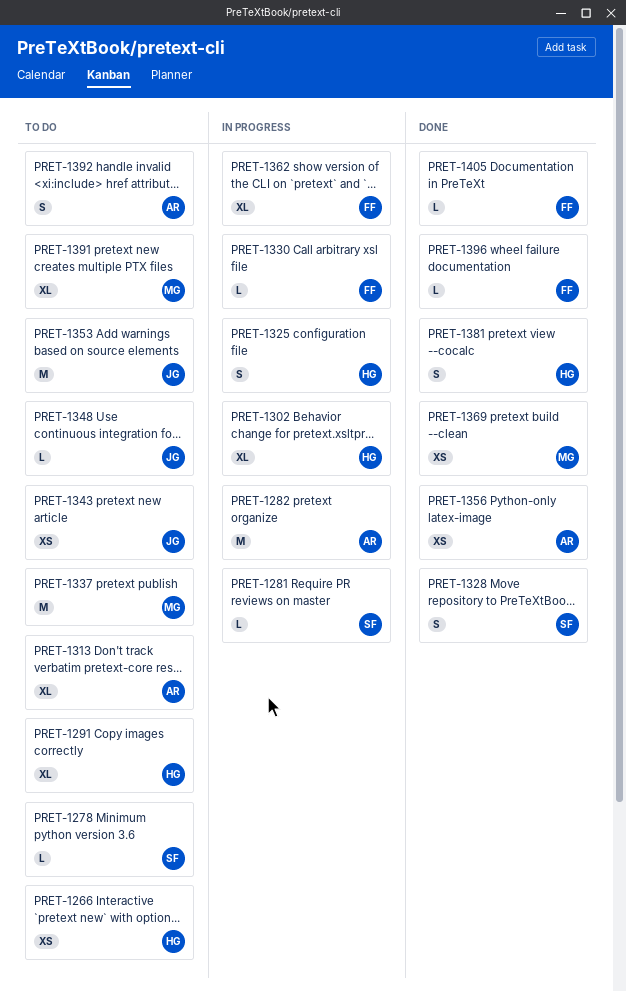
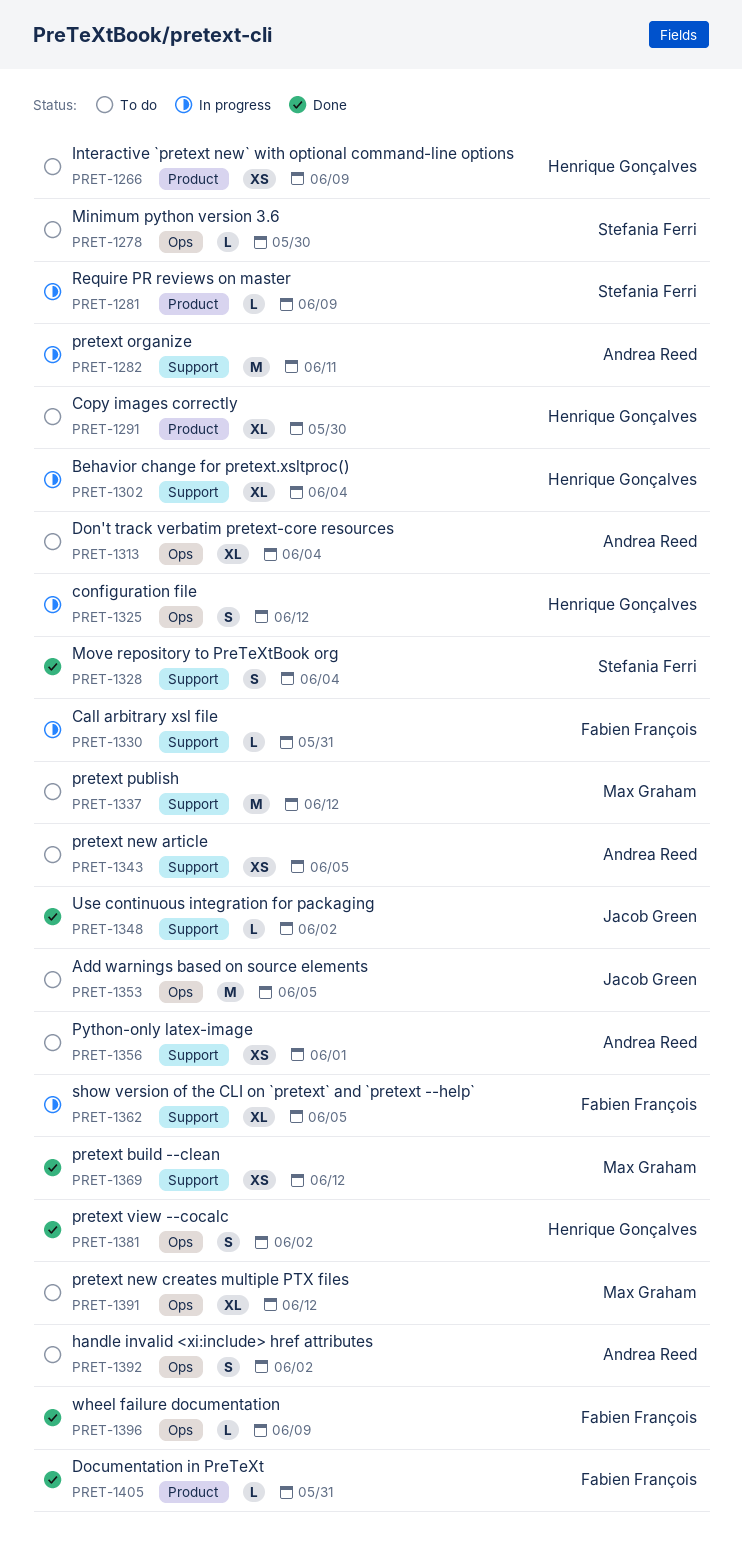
PRET-1343, owner: Jacob Green -> Andrea Reed
PRET-1348, status: To do -> Done
PRET-1356, status: Done -> To do

